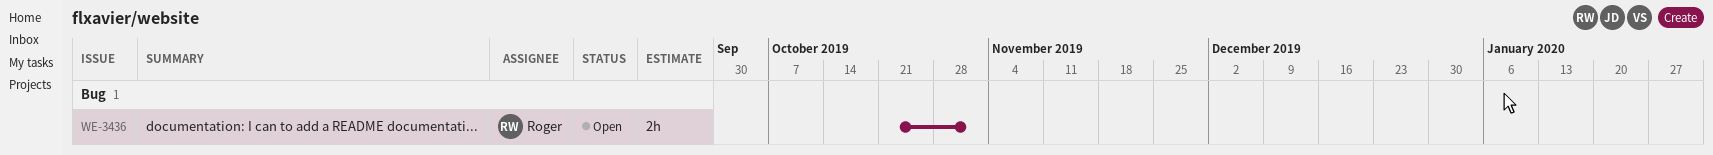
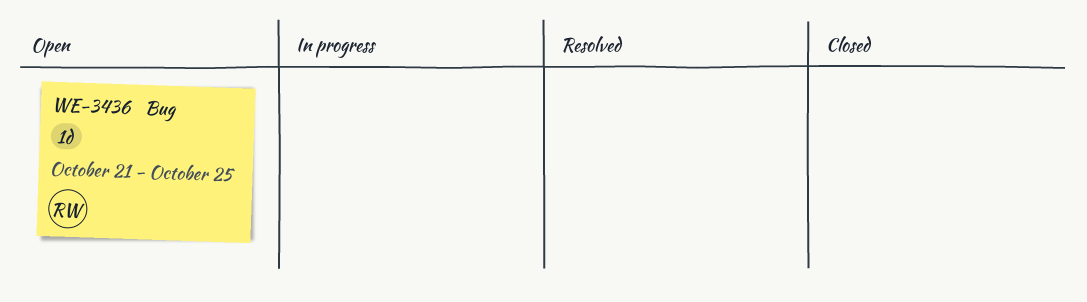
WE-3436, estimate: 2h -> 1d
WE-3436, due: Nov 1 -> Oct 25

